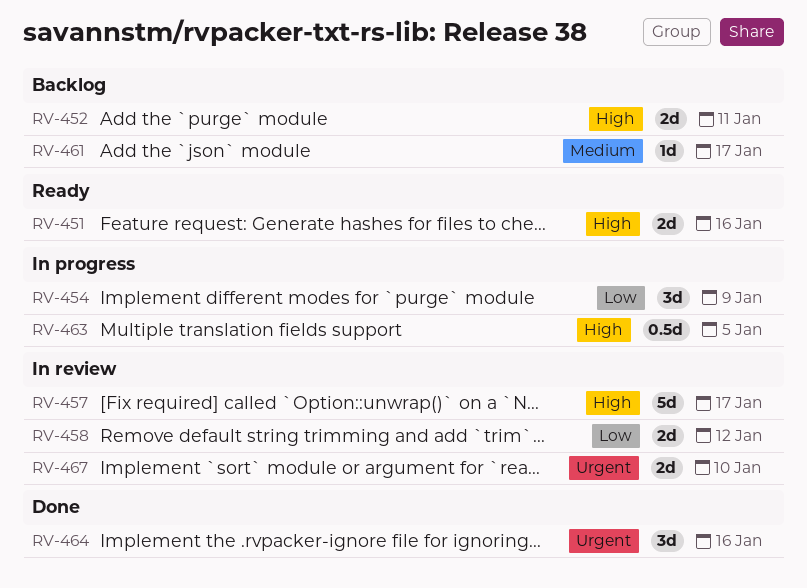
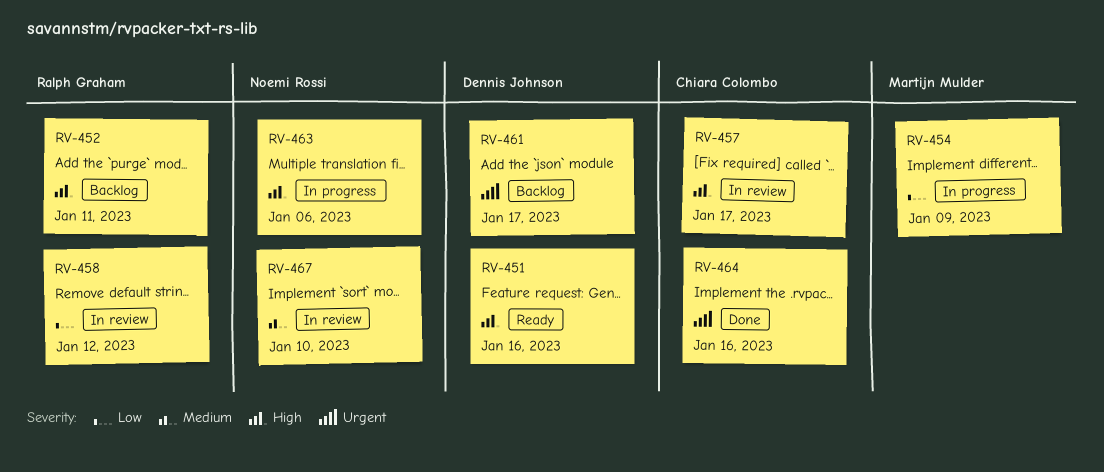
RV-461, priority: Medium -> Urgent
RV-463, due: Jan 5 -> Jan 6
RV-467, priority: Urgent -> Medium

